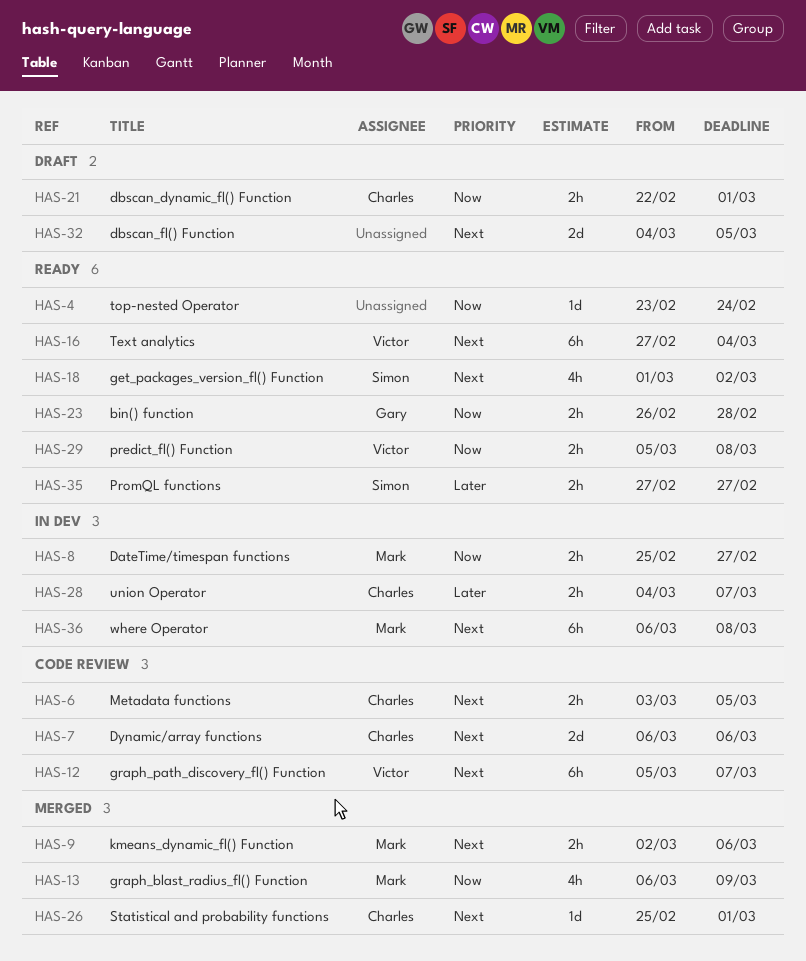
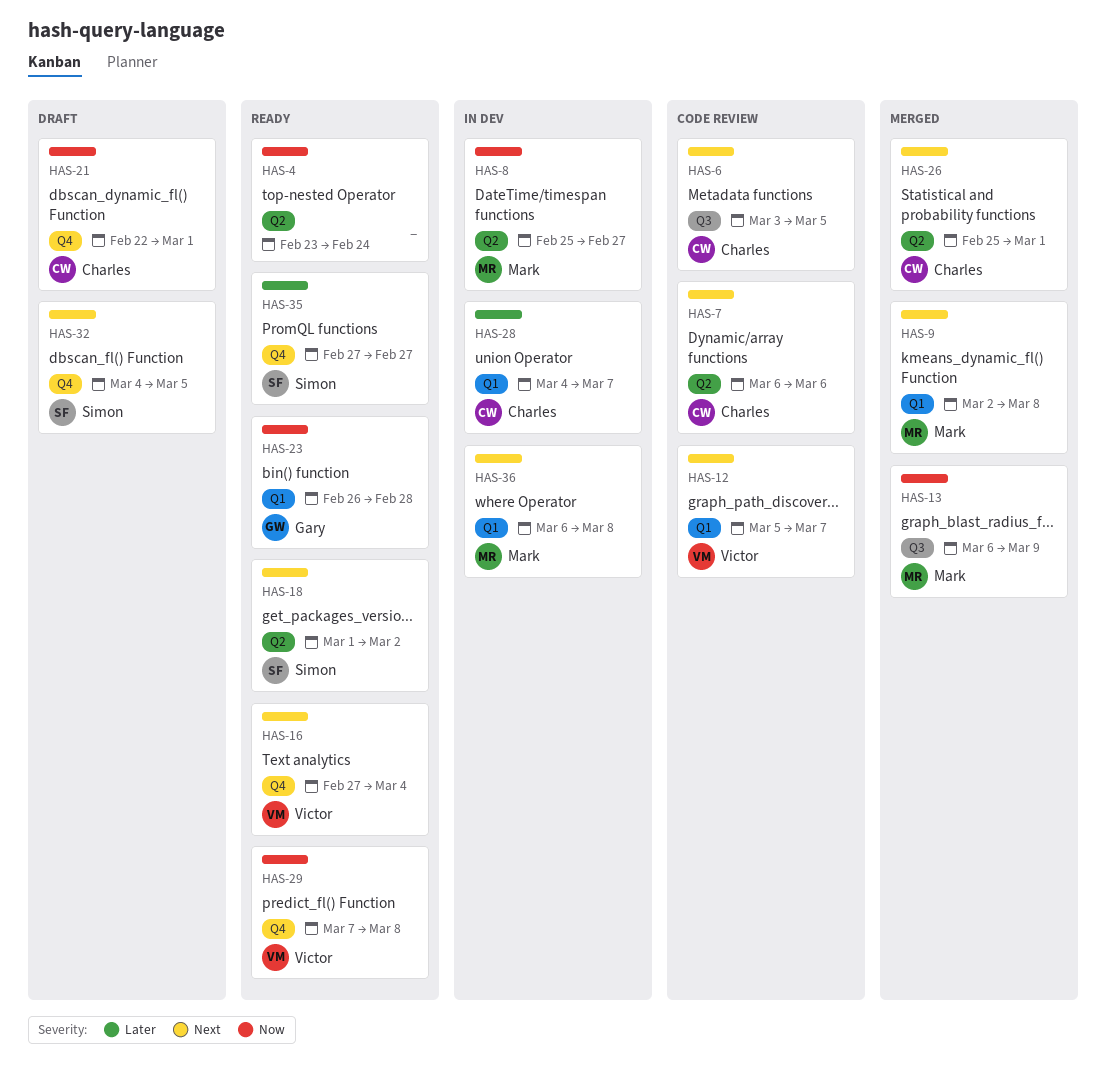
HAS-9, due: Mar 6 -> Mar 8
HAS-29, start: Mar 5 -> Mar 7
HAS-32, owner: none -> Simon

